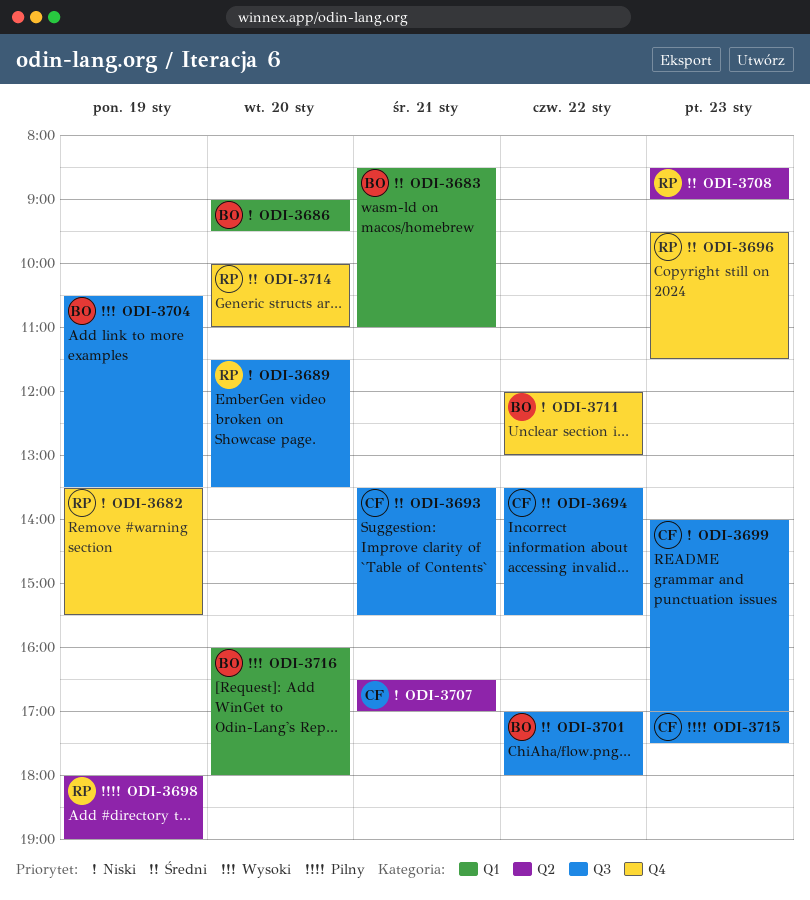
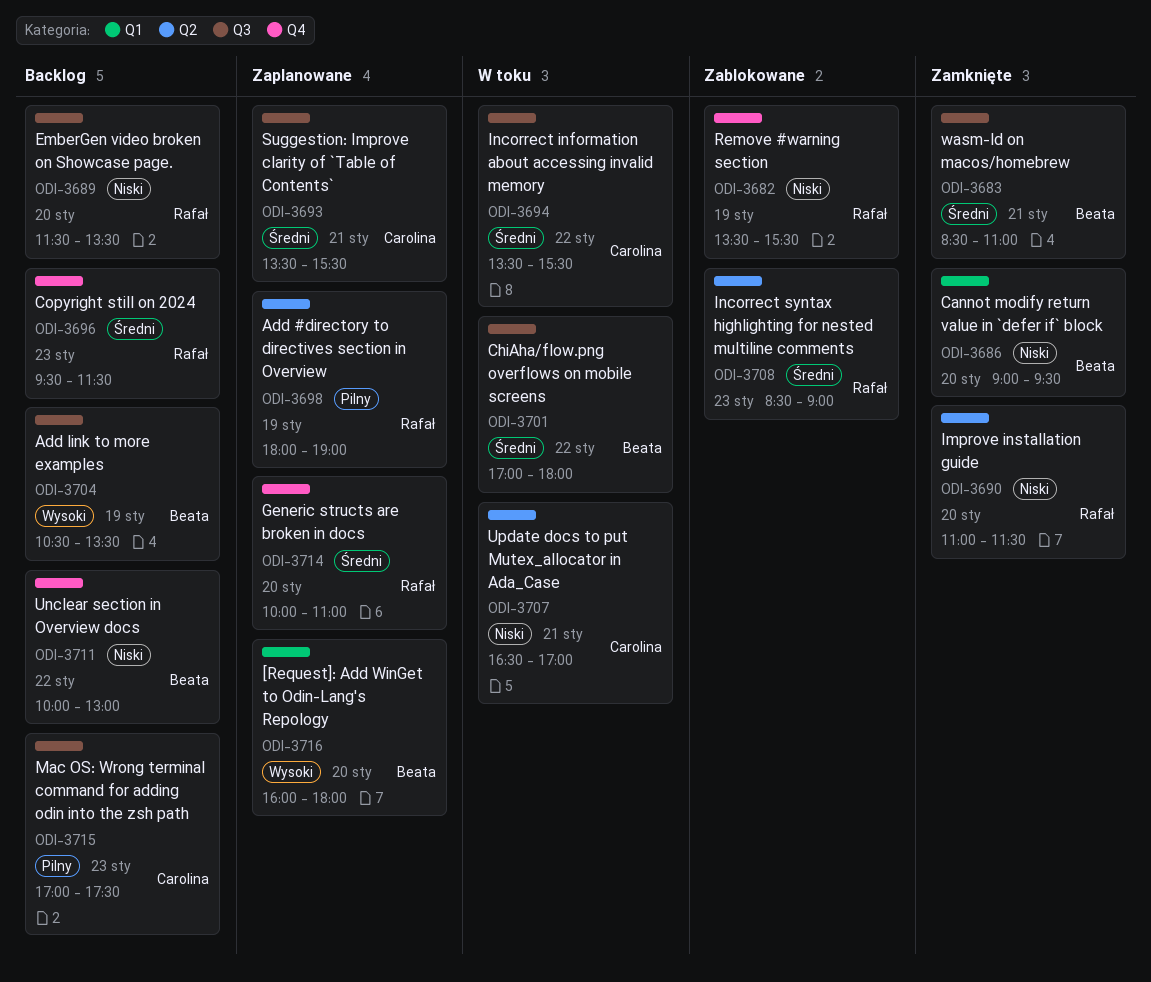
ODI-3683, label: Q1 -> Q3
ODI-3690: none -> present
ODI-3699: present -> none
ODI-3711, begins: 12:00 -> 10:00

